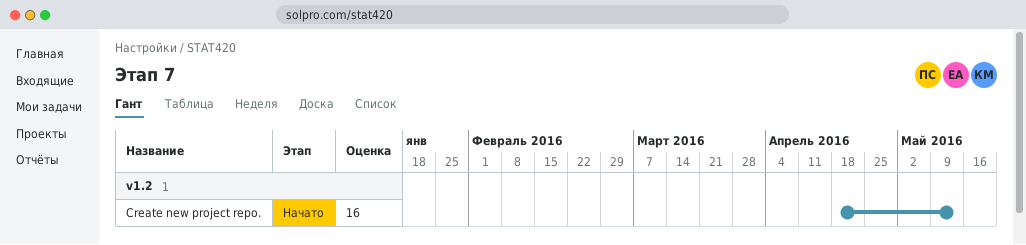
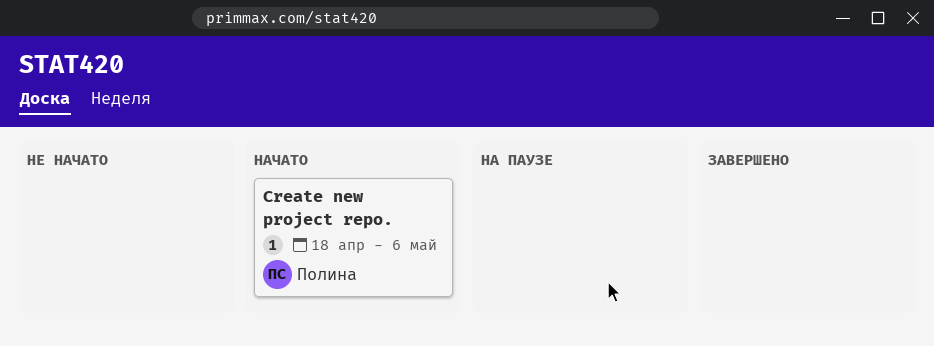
Create new project repo., estimate: 16 -> 1
Create new project repo., due: May 13 -> May 6

